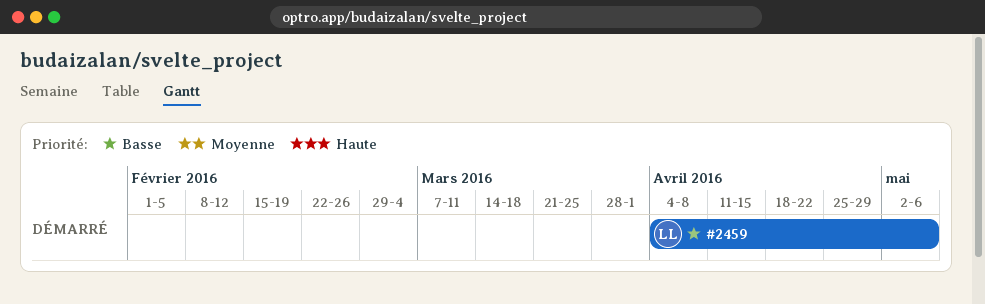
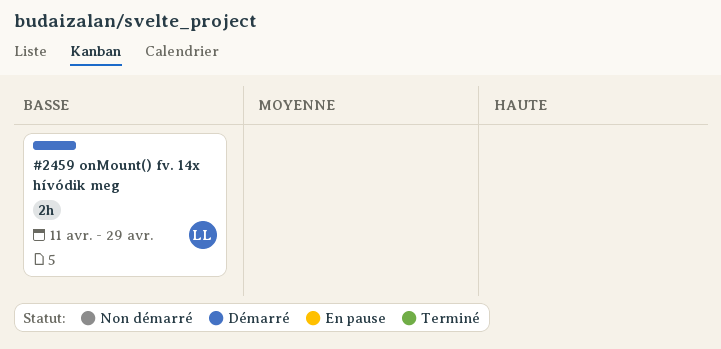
#2459, start: Apr 4 -> Apr 11
#2459, due: May 6 -> Apr 29

